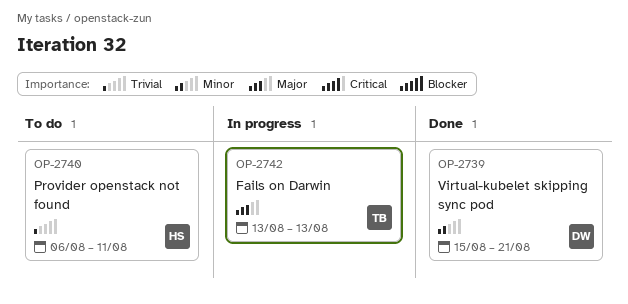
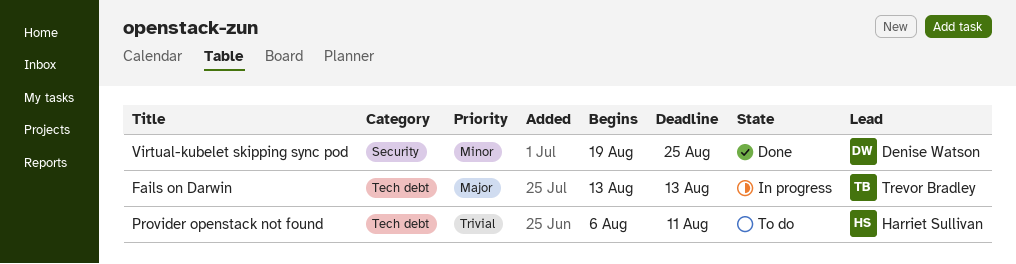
Virtual-kubelet skipping sync pod, start: Aug 15 -> Aug 19
Virtual-kubelet skipping sync pod, due: Aug 21 -> Aug 25

